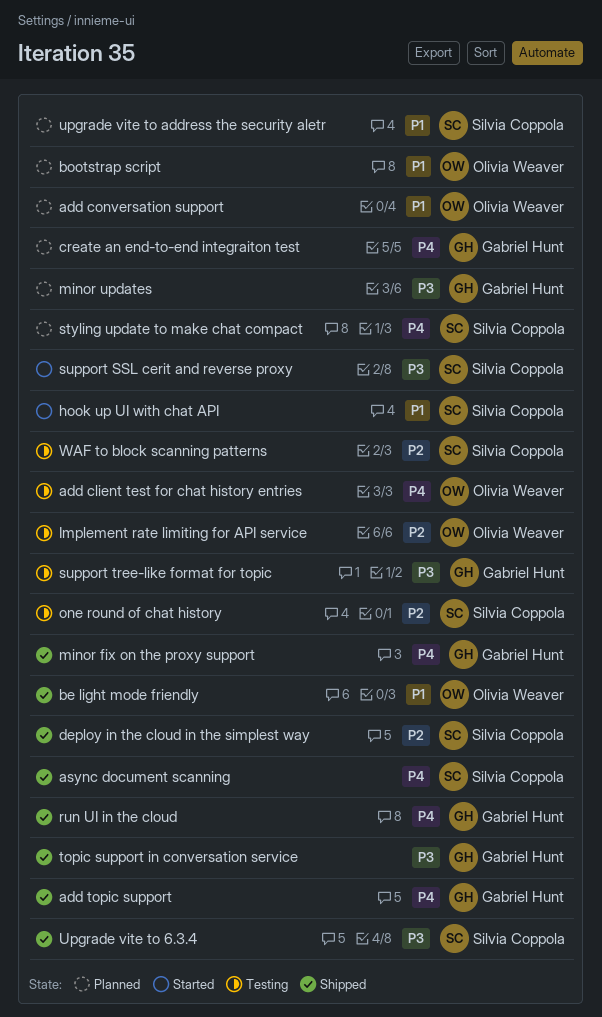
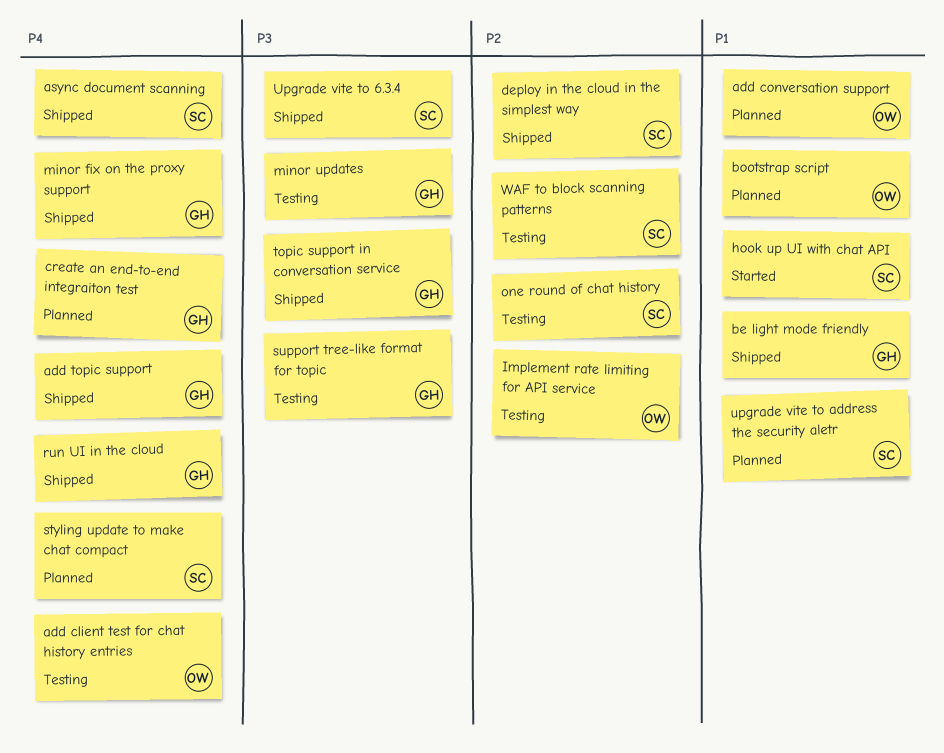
be light mode friendly, owner: Olivia Weaver -> Gabriel Hunt
minor updates, status: Planned -> Testing
support SSL cerit and reverse proxy: present -> none

